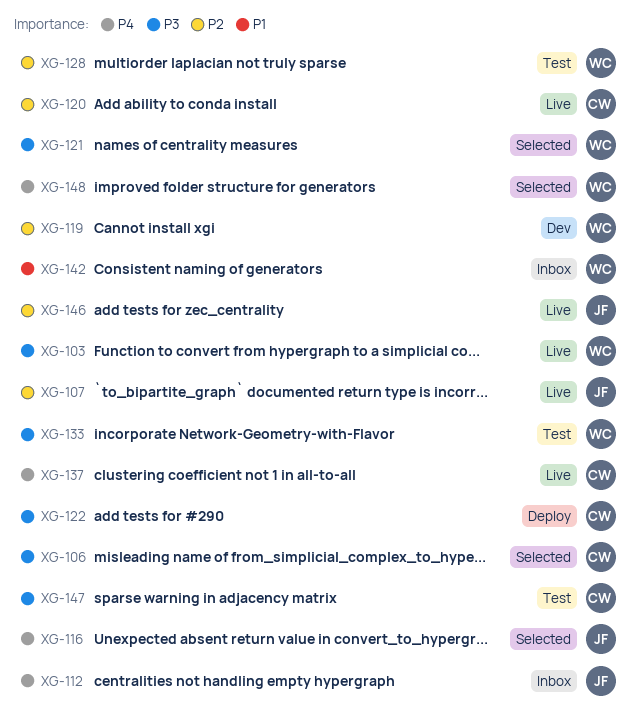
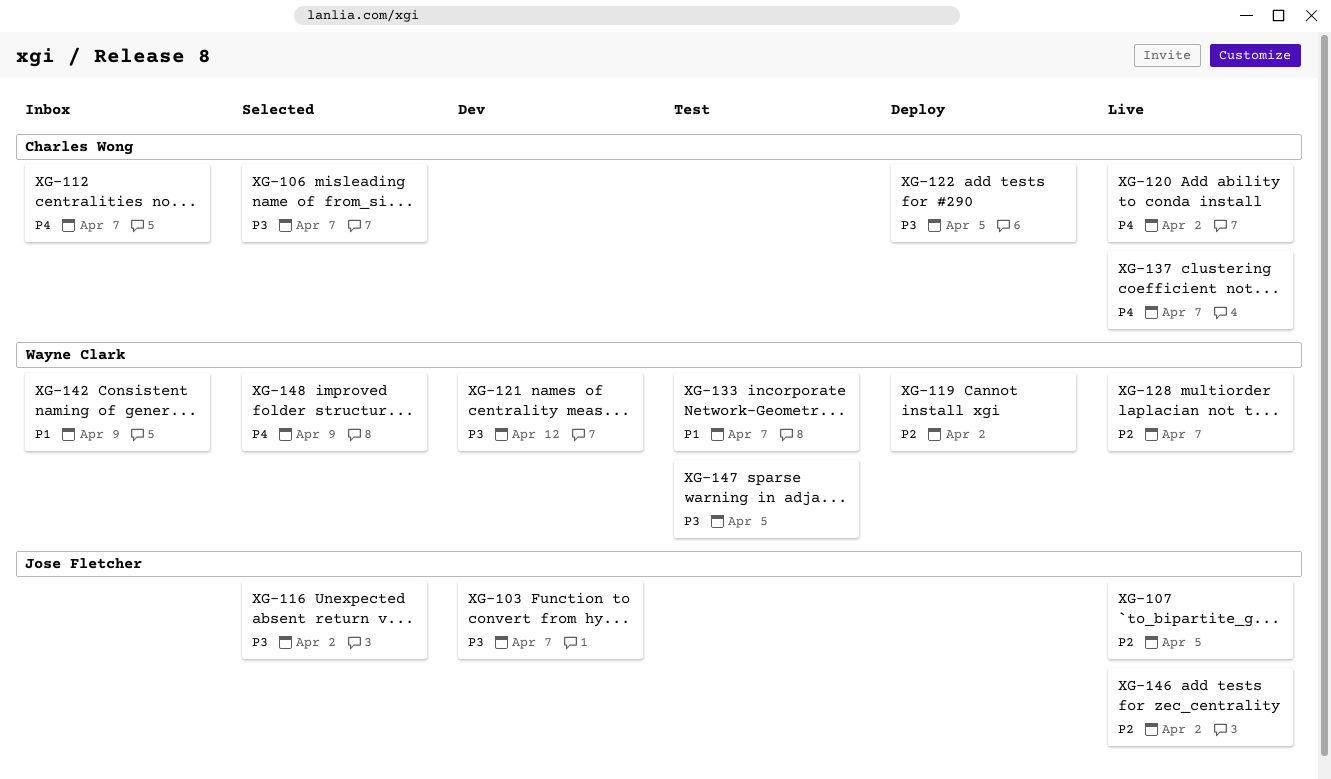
XG-103, status: Live -> Dev
XG-103, owner: Wayne Clark -> Jose Fletcher
XG-112, owner: Jose Fletcher -> Charles Wong
XG-116, priority: P4 -> P3
XG-119, status: Dev -> Deploy
XG-120, priority: P2 -> P4
XG-121, status: Selected -> Dev
XG-128, status: Test -> Live
XG-133, priority: P3 -> P1
XG-147, owner: Charles Wong -> Wayne Clark

